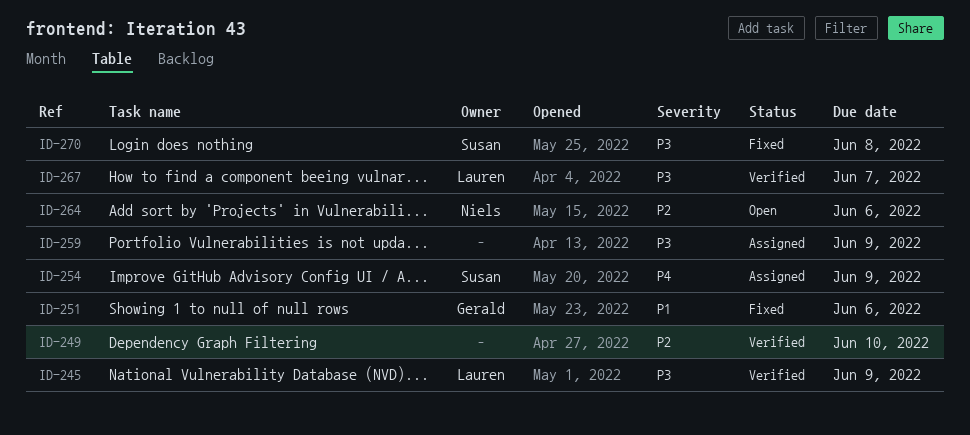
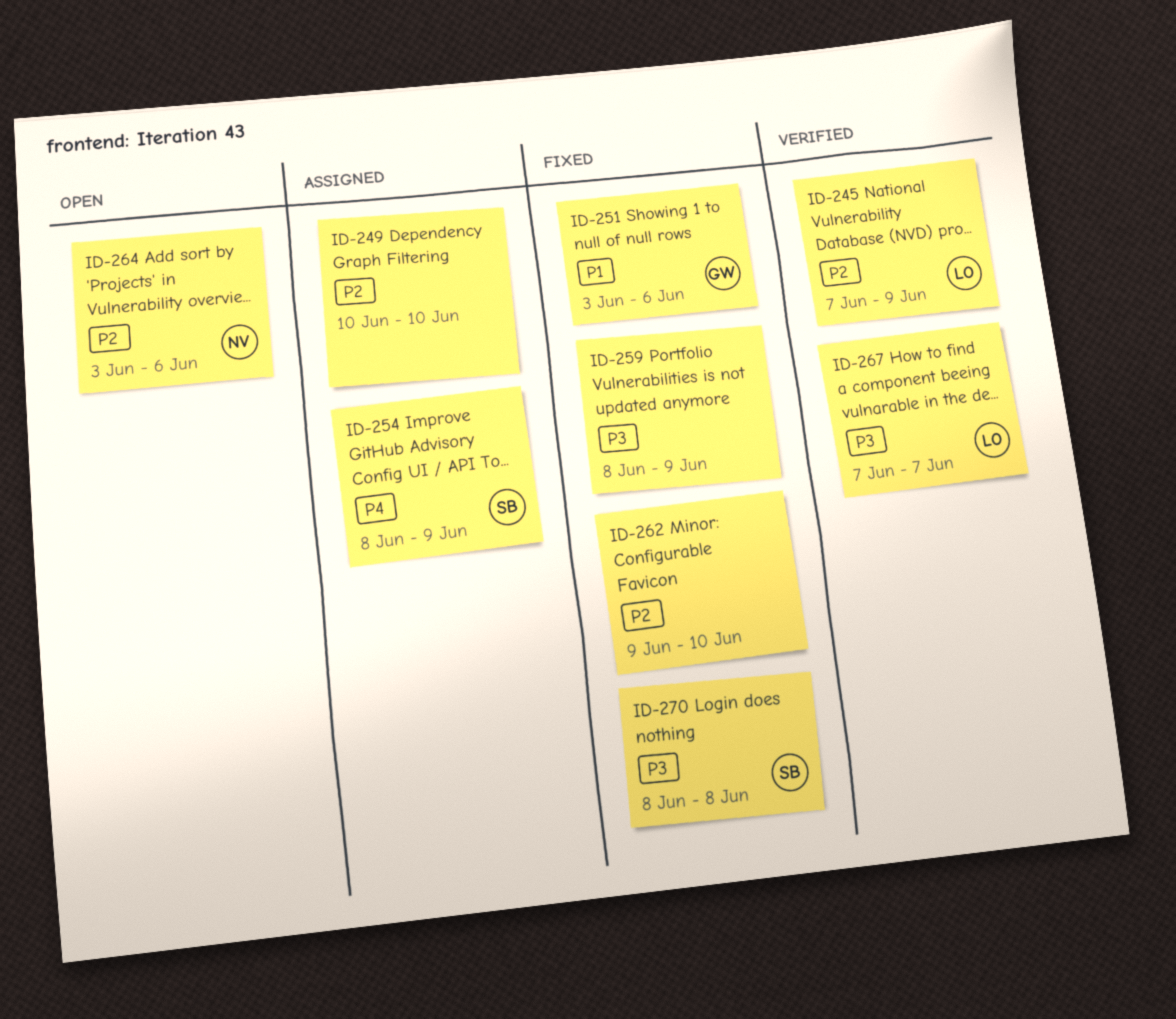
ID-245, priority: P3 -> P2
ID-249, status: Verified -> Assigned
ID-259, status: Assigned -> Fixed
ID-262: none -> present

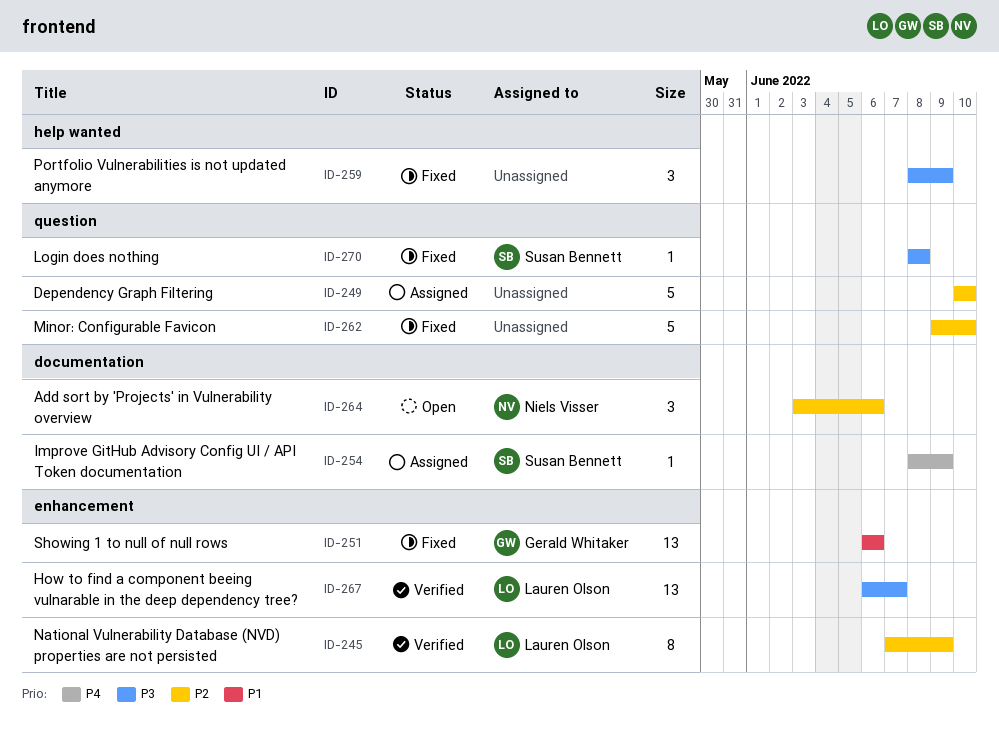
ID-251, start: Jun 3 -> Jun 6
ID-267, start: Jun 7 -> Jun 6

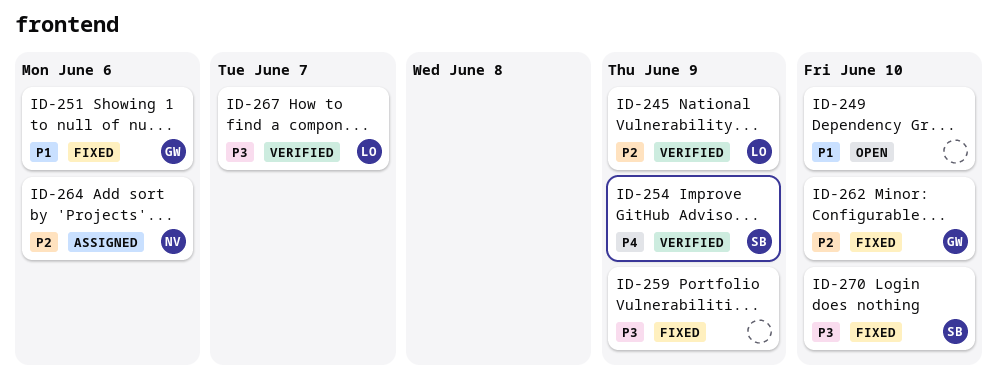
ID-249, status: Assigned -> Open
ID-249, priority: P2 -> P1
ID-254, status: Assigned -> Verified
ID-262, owner: none -> Gerald Whitaker
ID-264, status: Open -> Assigned
ID-270, due: Jun 8 -> Jun 10

